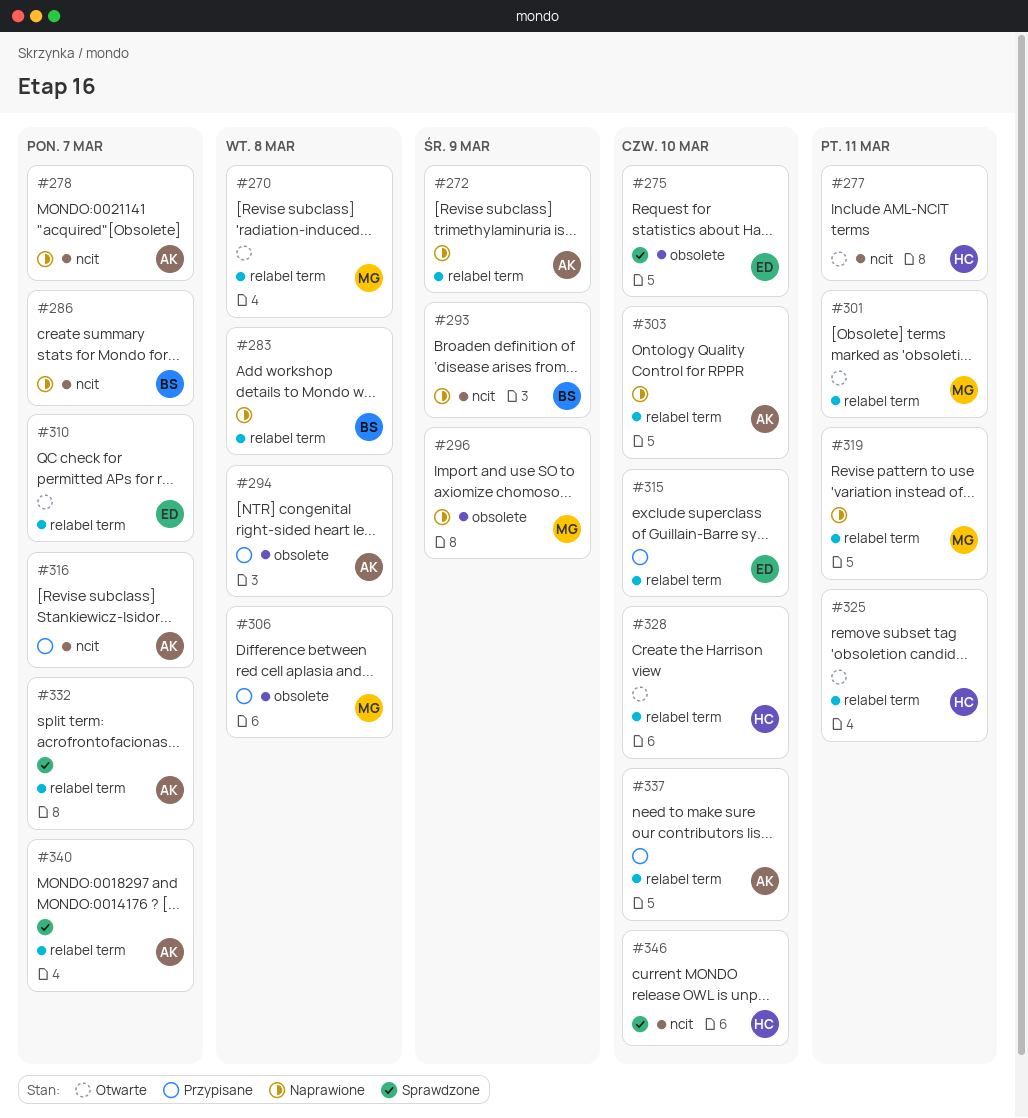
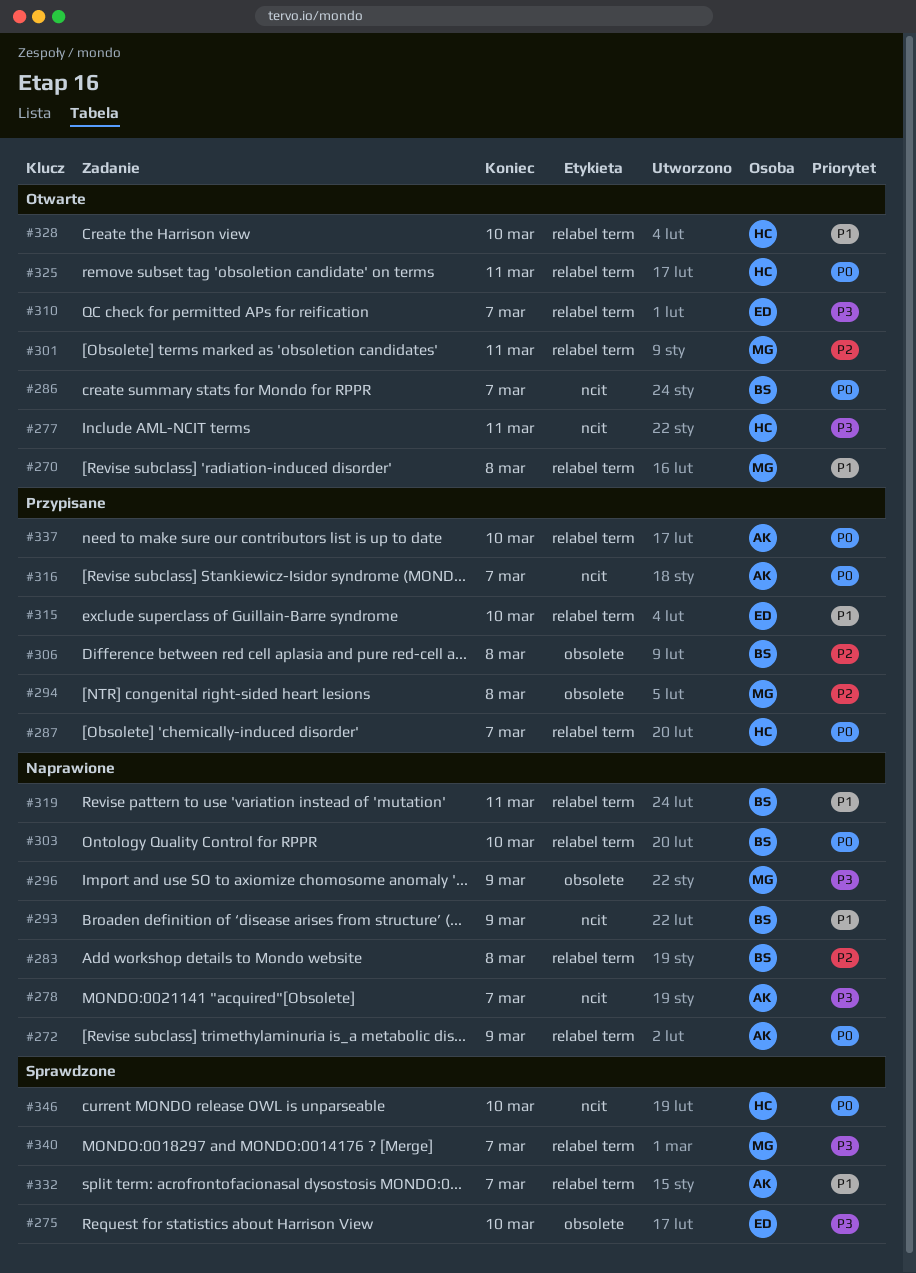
#286, status: Naprawione -> Otwarte
#287: none -> present
#294, owner: AK -> MG
#303, owner: AK -> BS
#306, owner: MG -> BS
#319, owner: MG -> BS
#340, owner: AK -> MG

